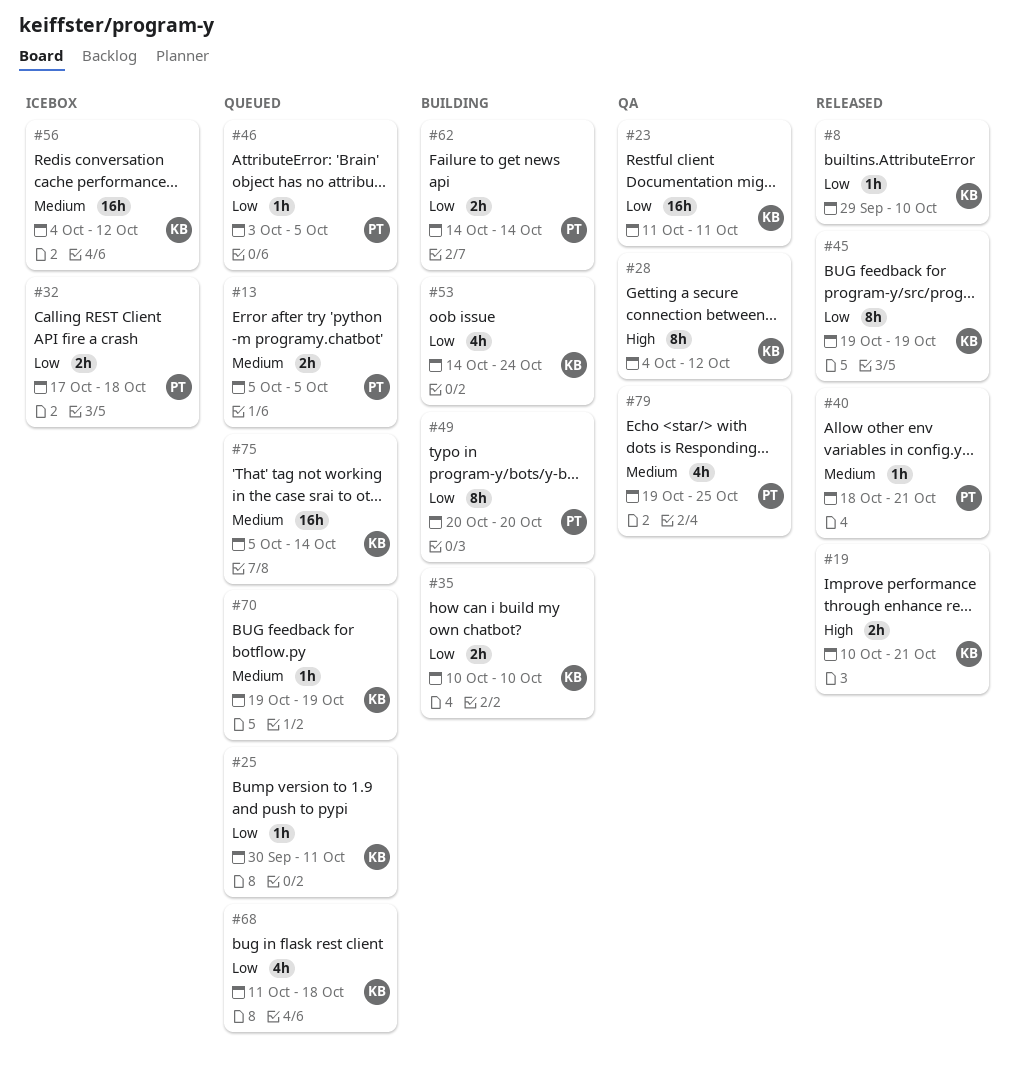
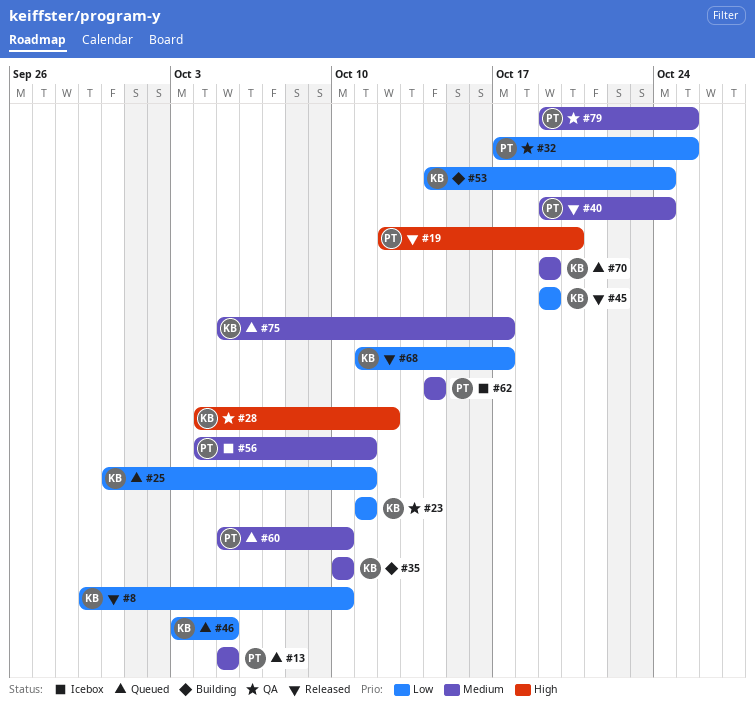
#19, owner: KB -> PT
#19, start: Oct 10 -> Oct 12
#19, due: Oct 21 -> Oct 20
#32, status: Icebox -> QA
#32, due: Oct 18 -> Oct 25
#35, priority: Low -> Medium
#40, start: Oct 18 -> Oct 19
#40, due: Oct 21 -> Oct 24
#46, owner: PT -> KB
#49: present -> none
#56, owner: KB -> PT
#56, due: Oct 12 -> Oct 11
#60: none -> present
#62, status: Building -> Icebox
#62, priority: Low -> Medium
#68, status: Queued -> Released
#68, due: Oct 18 -> Oct 17
#75, due: Oct 14 -> Oct 17

